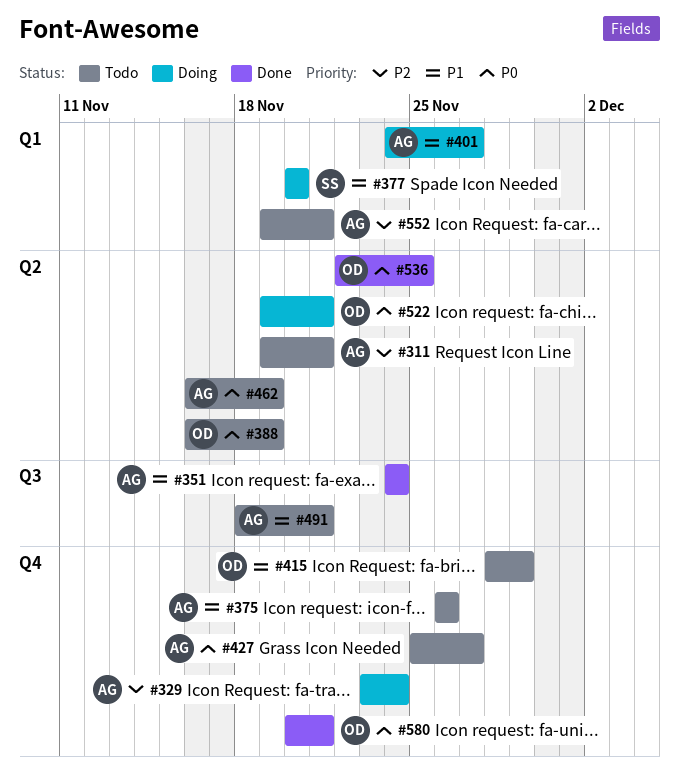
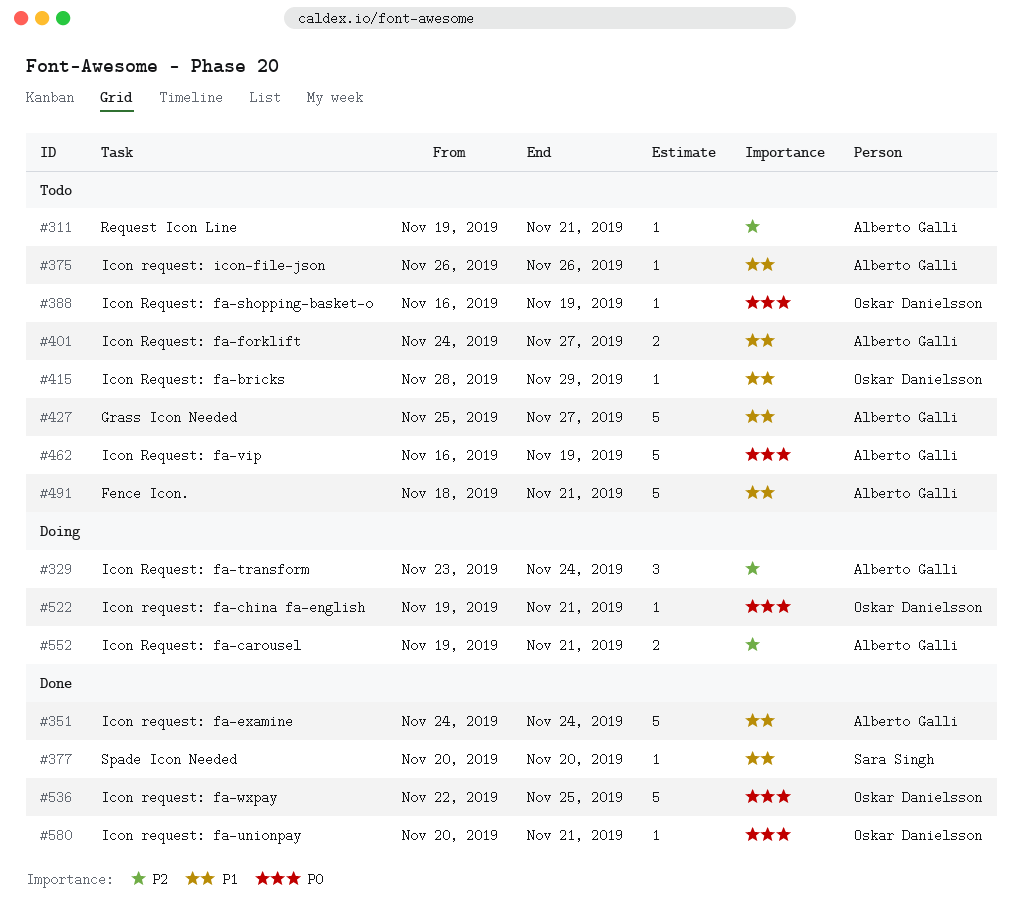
#377, status: Doing -> Done
#401, status: Doing -> Todo
#427, priority: P0 -> P1
#552, status: Todo -> Doing

